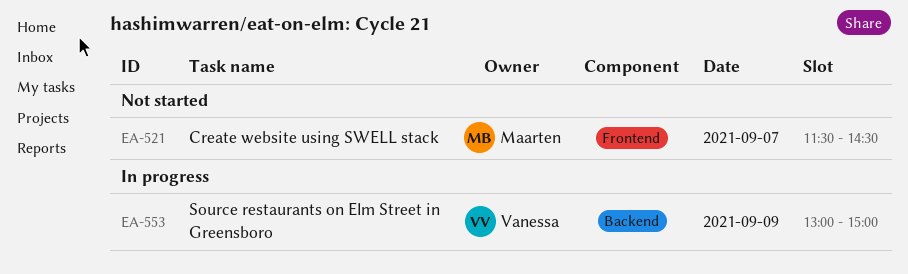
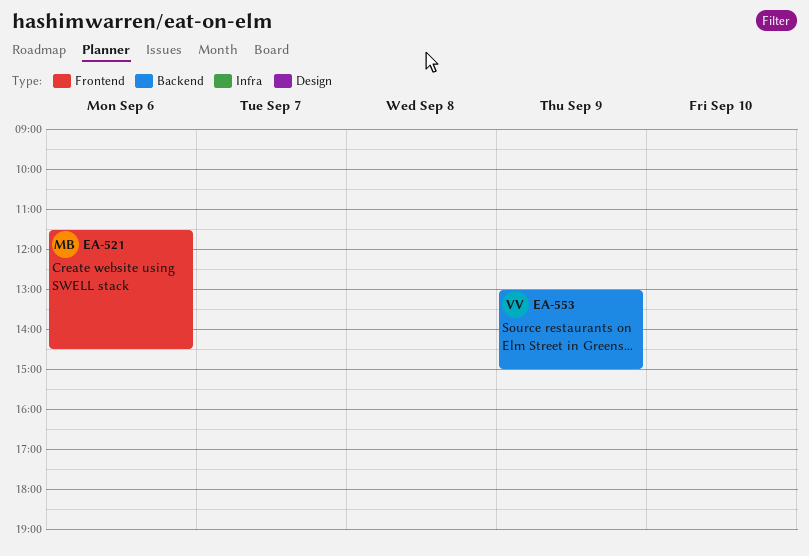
EA-521, day: Sep 7 -> Sep 6

